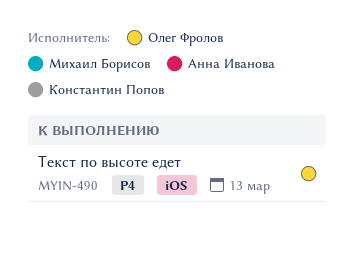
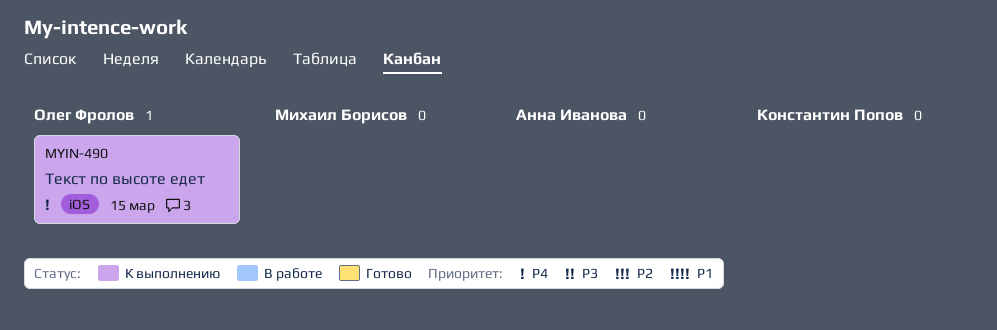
MYIN-490, due: Mar 13 -> Mar 15

